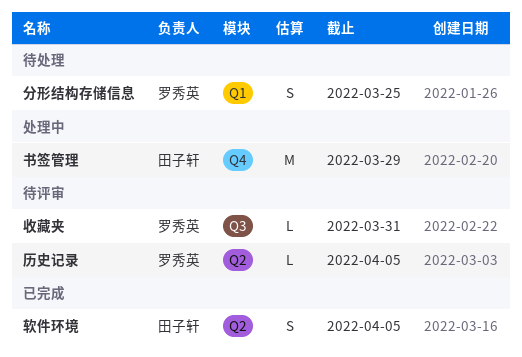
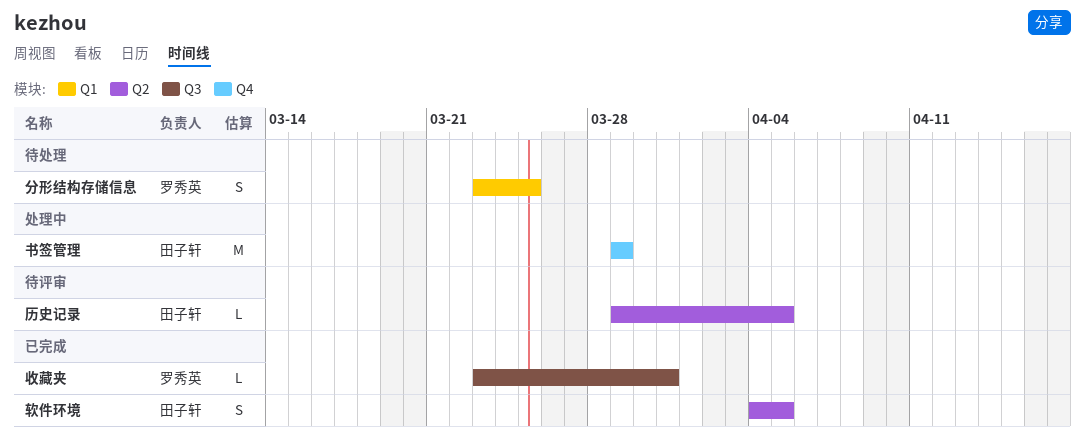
历史记录, owner: 罗秀英 -> 田子轩
收藏夹, status: 待评审 -> 已完成

